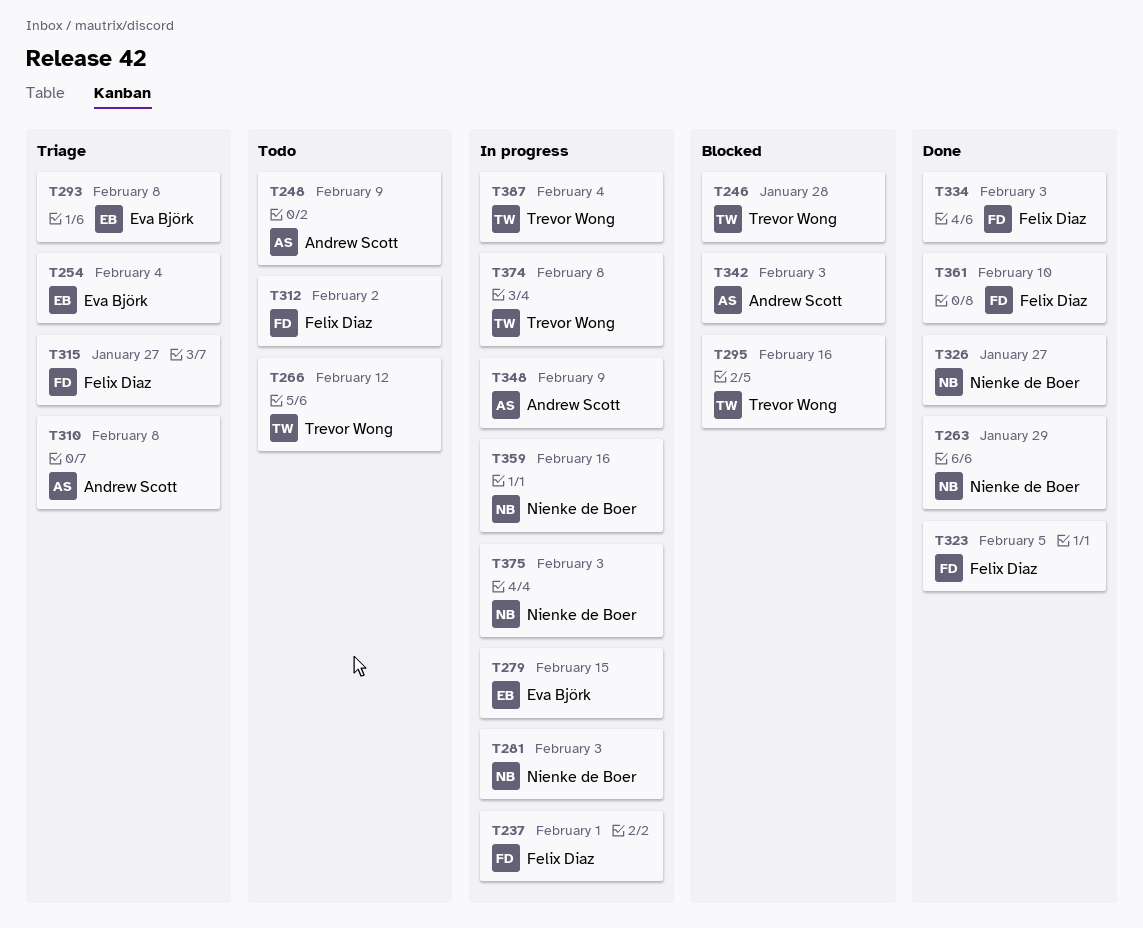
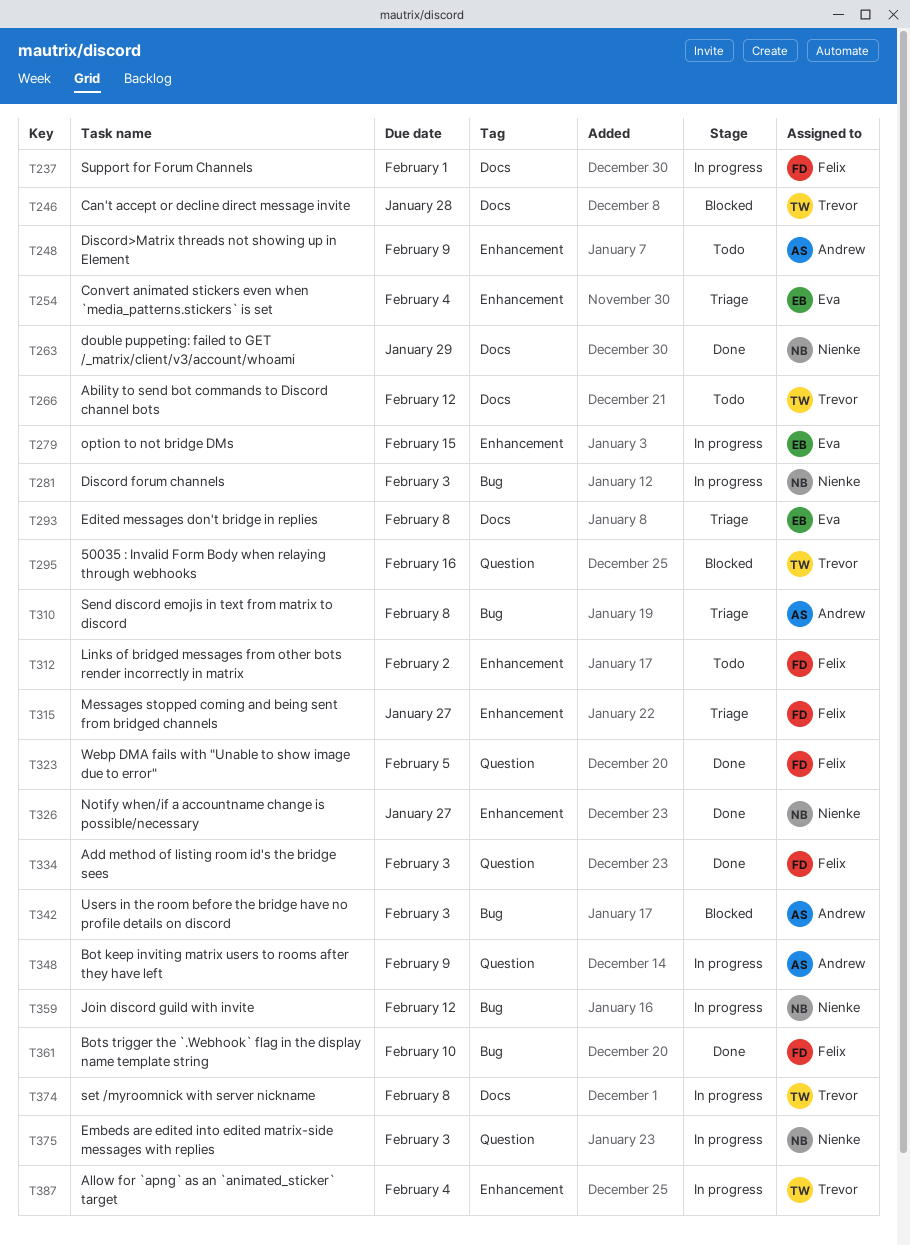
T359, due: Feb 16 -> Feb 12

